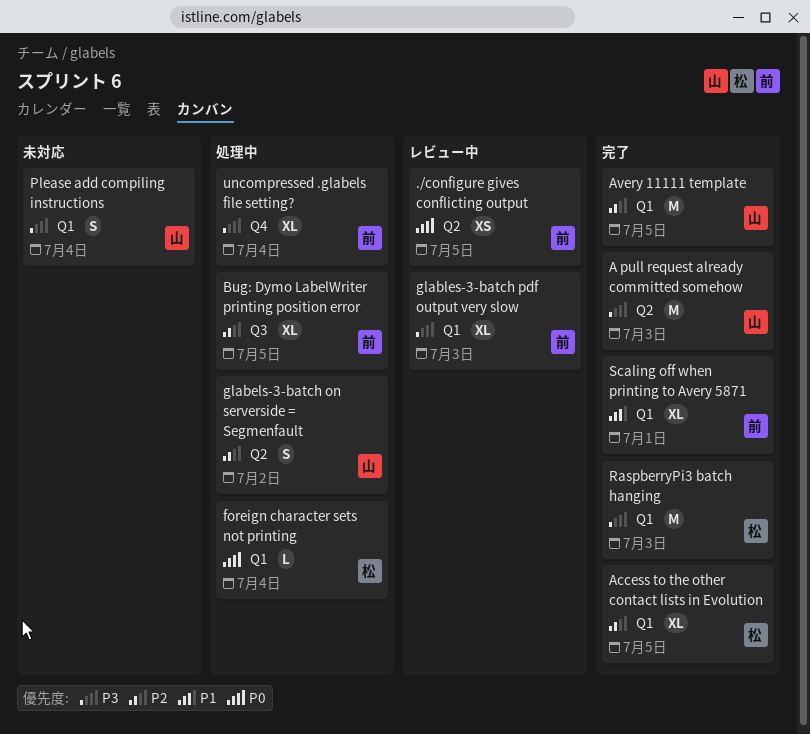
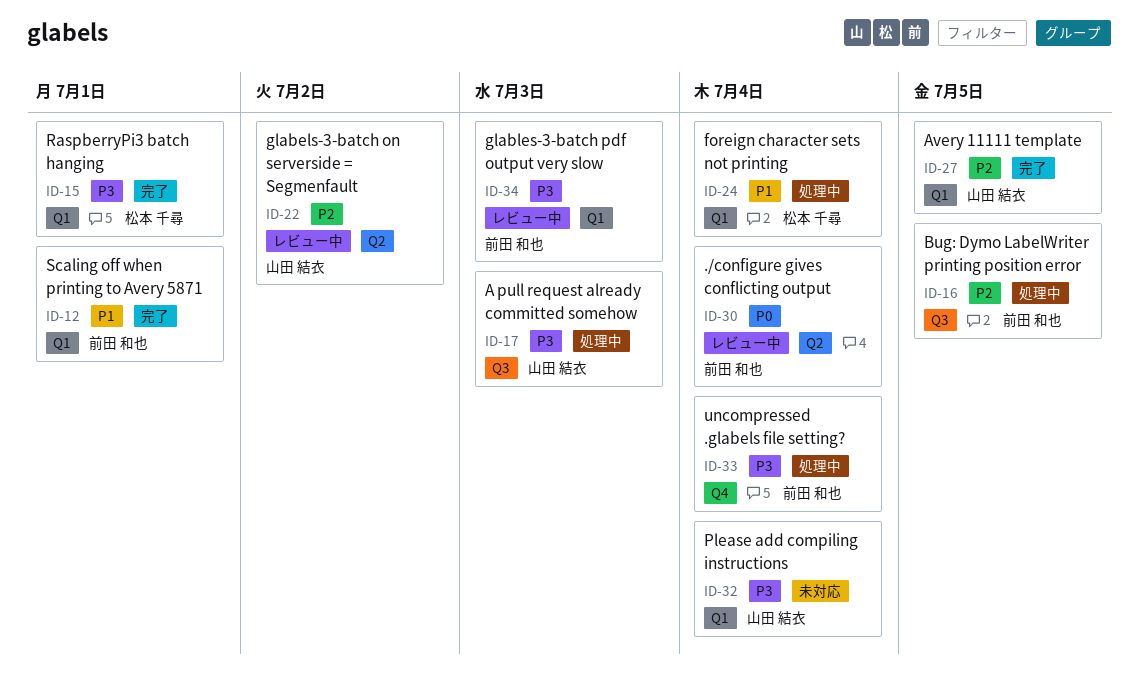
./configure gives conflicting output, due: Jul 5 -> Jul 4
A pull request already committed somehow, status: 完了 -> 処理中
A pull request already committed somehow, label: Q2 -> Q3
Access to the other contact lists in Evolution: present -> none
foreign character sets not printing, priority: P0 -> P1
glabels-3-batch on serverside = Segmenfault, status: 処理中 -> レビュー中
RaspberryPi3 batch hanging, due: Jul 3 -> Jul 1

